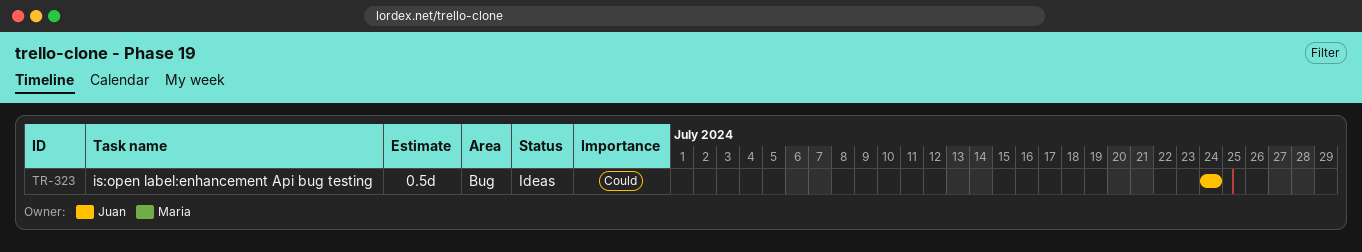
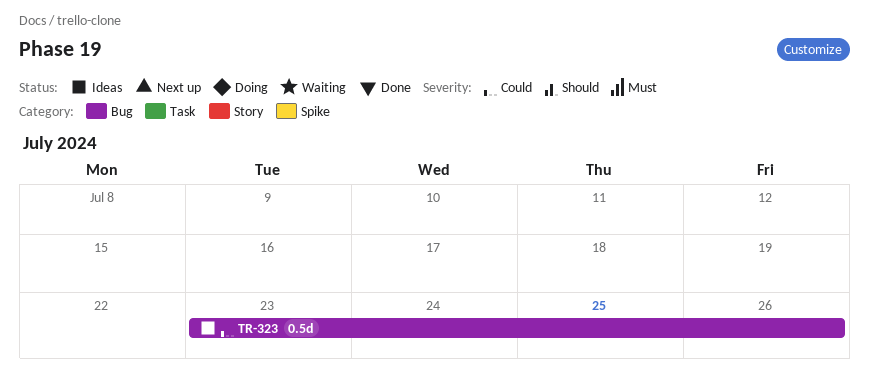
TR-323, start: Jul 24 -> Jul 23
TR-323, due: Jul 24 -> Jul 26

